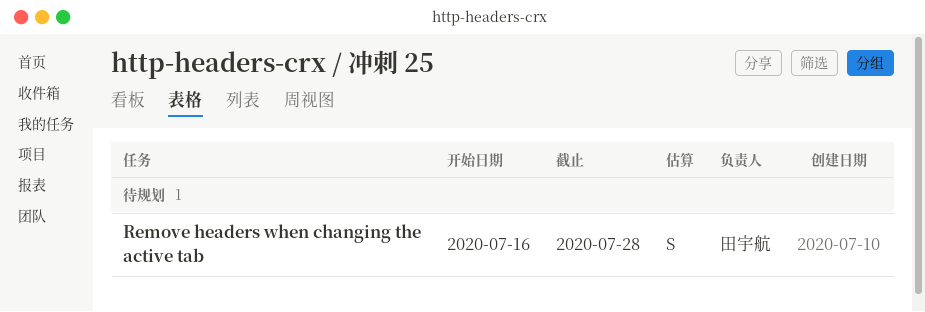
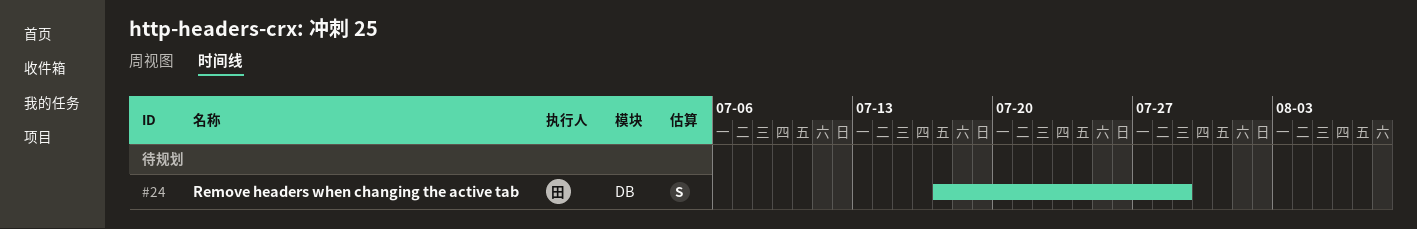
Remove headers when changing the active tab, start: Jul 16 -> Jul 17
Remove headers when changing the active tab, due: Jul 28 -> Jul 29

